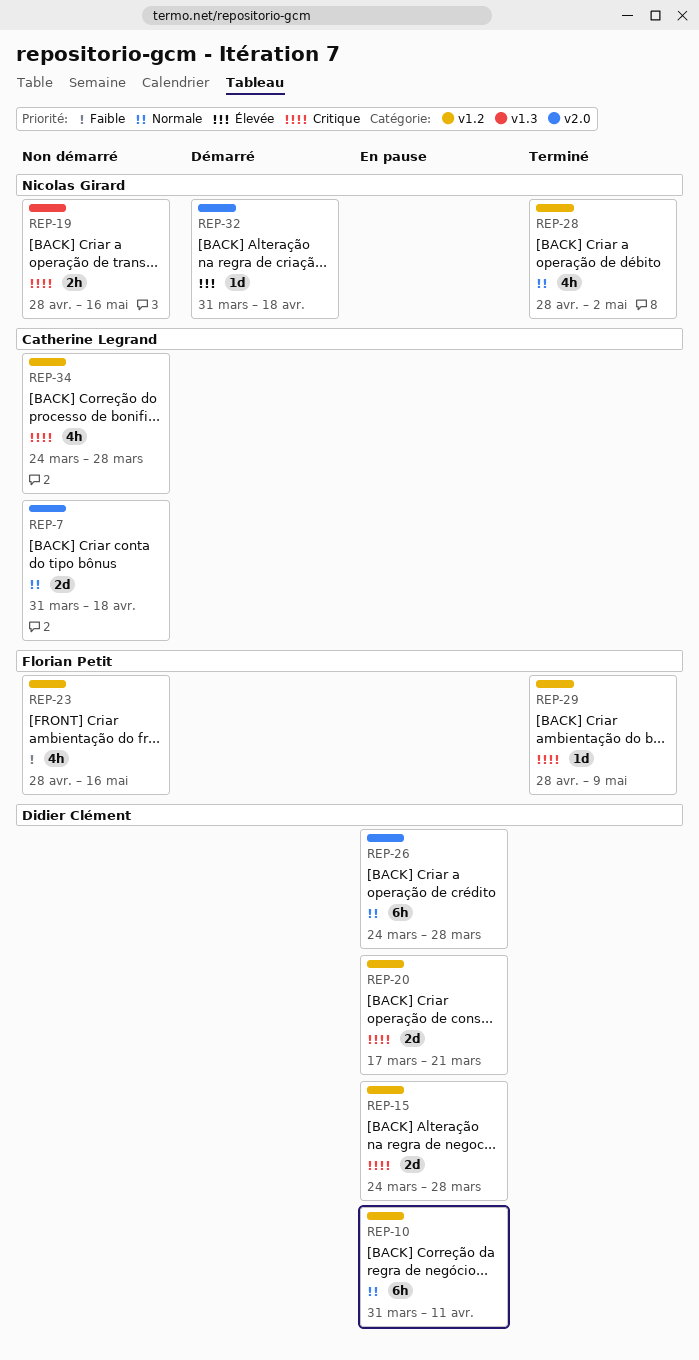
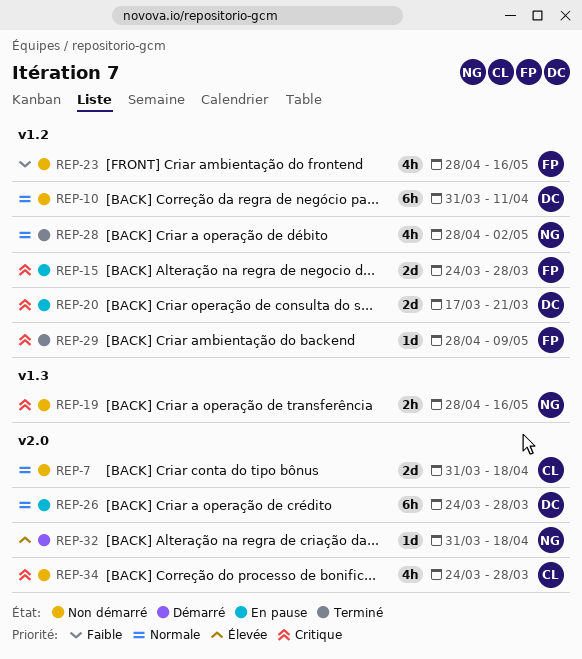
REP-10, status: En pause -> Non démarré
REP-15, owner: Didier Clément -> Florian Petit
REP-34, label: v1.2 -> v2.0

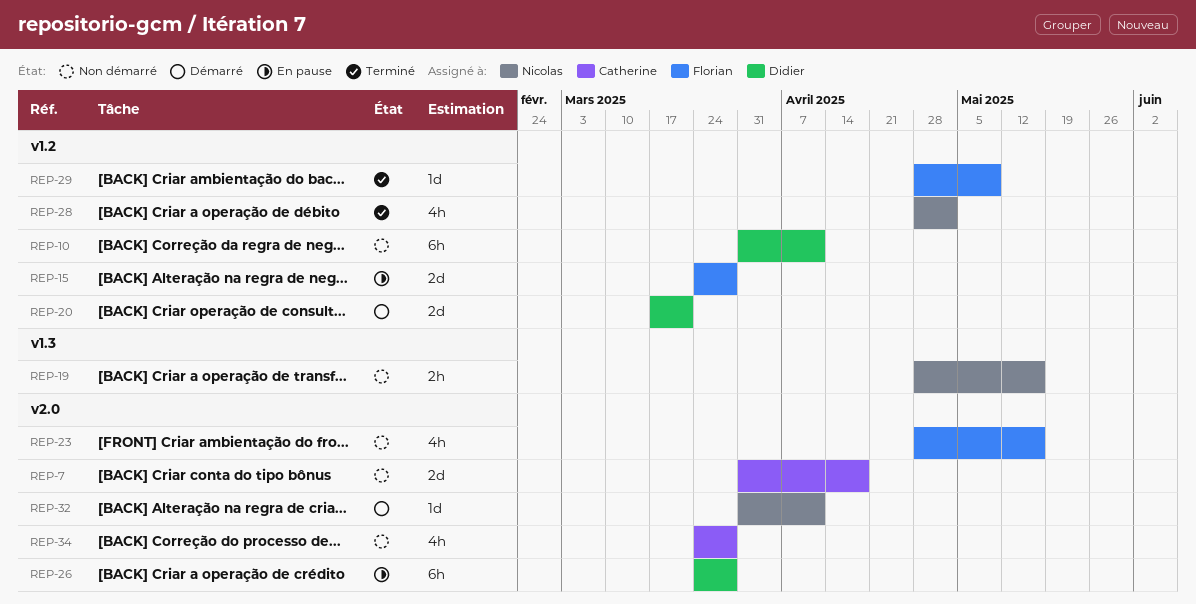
REP-20, status: En pause -> Démarré
REP-23, label: v1.2 -> v2.0
REP-32, due: Apr 18 -> Apr 11

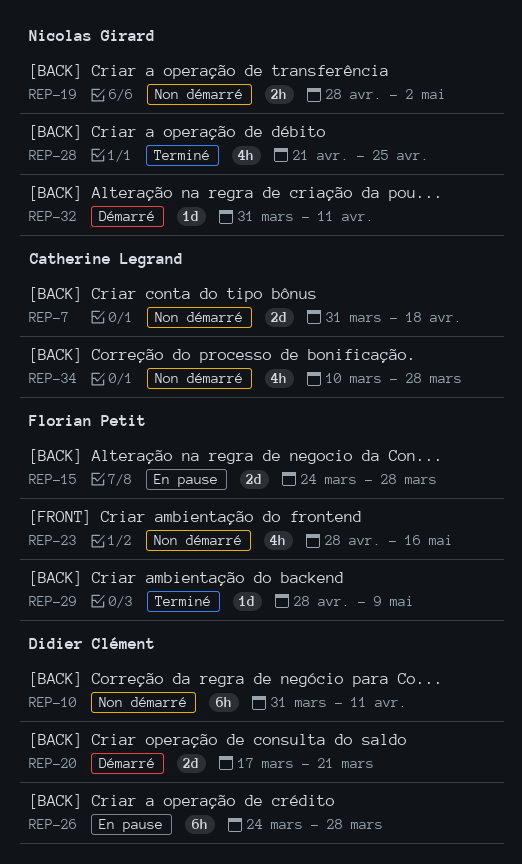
REP-19, due: May 16 -> May 2
REP-28, start: Apr 28 -> Apr 21
REP-28, due: May 2 -> Apr 25
REP-34, start: Mar 24 -> Mar 10

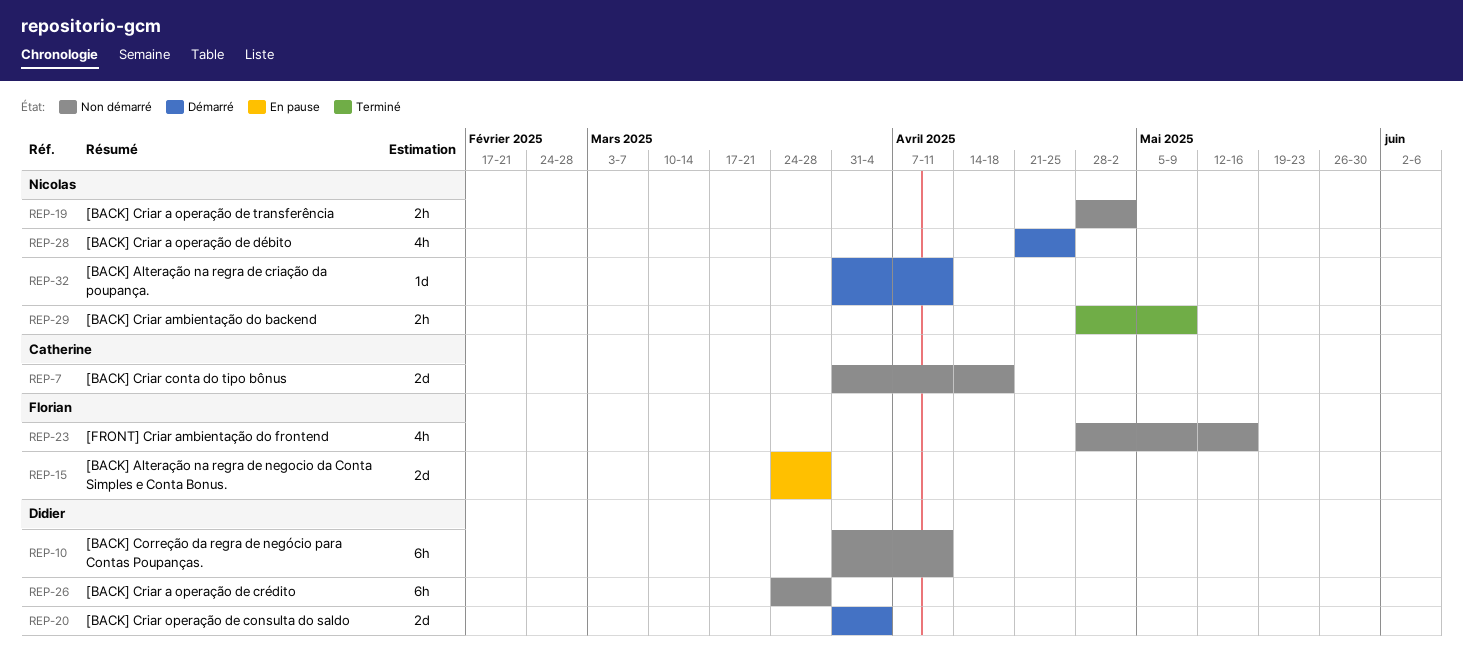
REP-20, start: Mar 17 -> Mar 31
REP-20, due: Mar 21 -> Apr 4
REP-26, status: En pause -> Non démarré
REP-28, status: Terminé -> Démarré
REP-29, owner: Florian Petit -> Nicolas Girard
REP-29, estimate: 1d -> 2h
REP-34: present -> none

